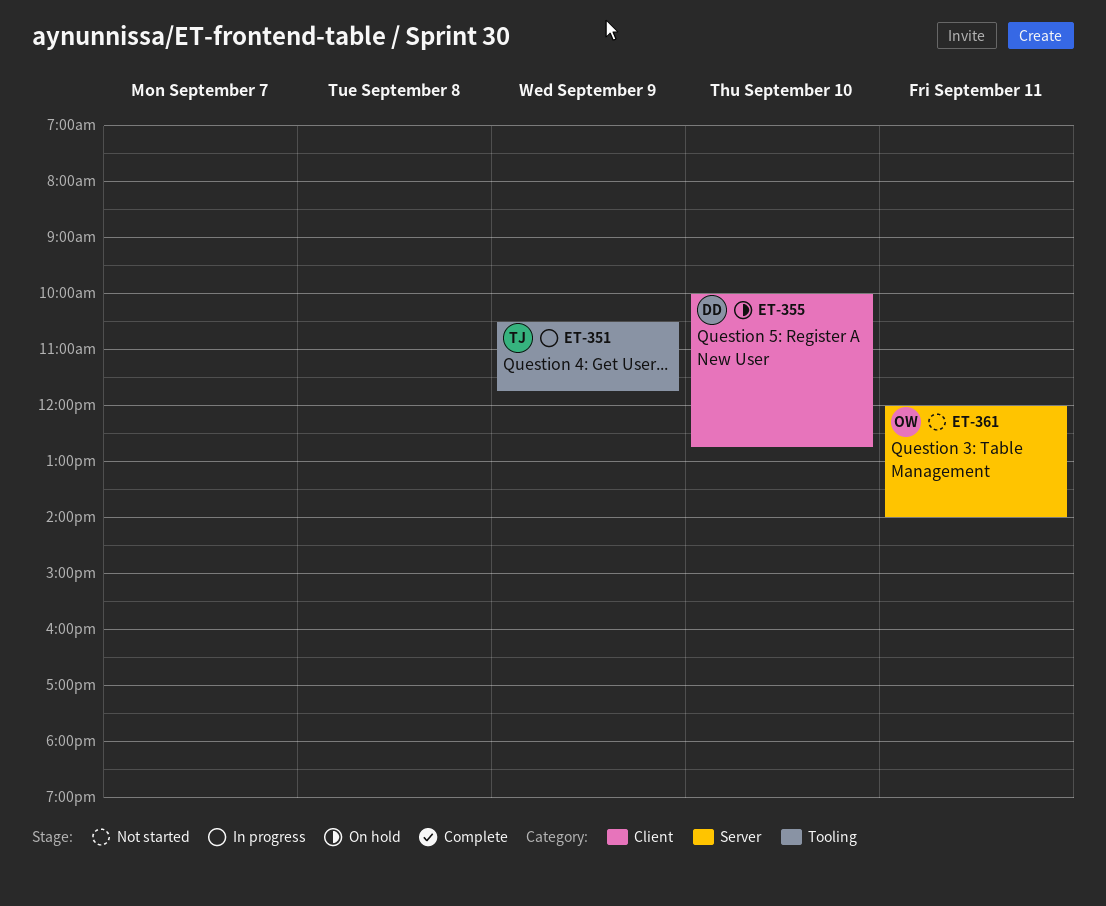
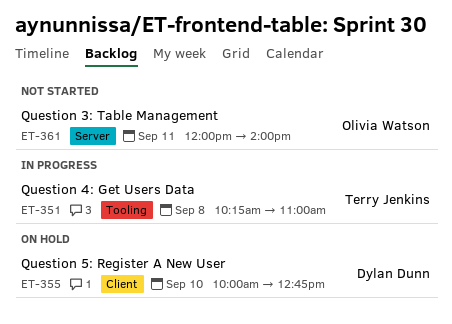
ET-351, day: Sep 9 -> Sep 8
ET-351, begins: 10:30 -> 10:15
ET-351, ends: 11:45 -> 11:00

